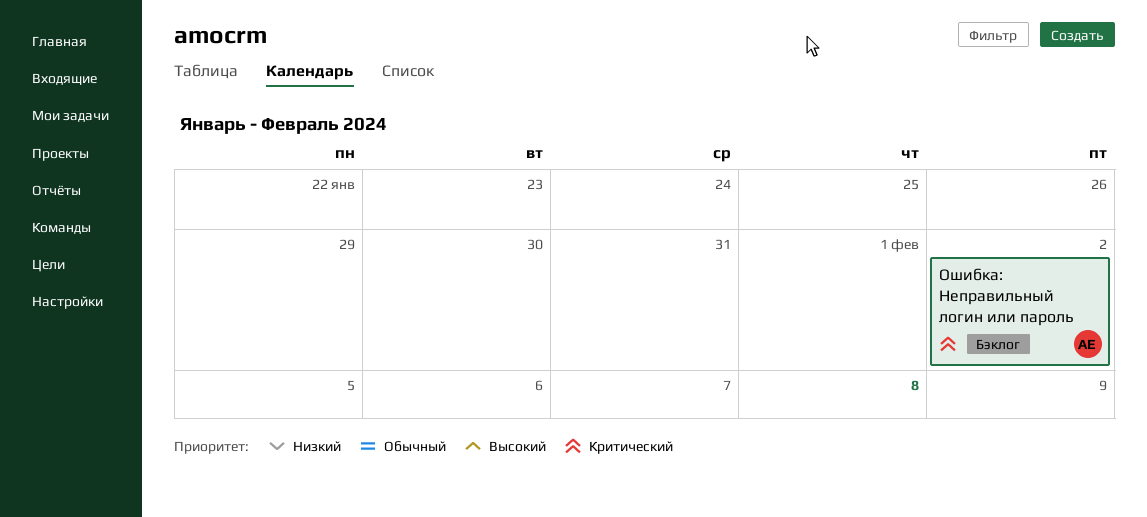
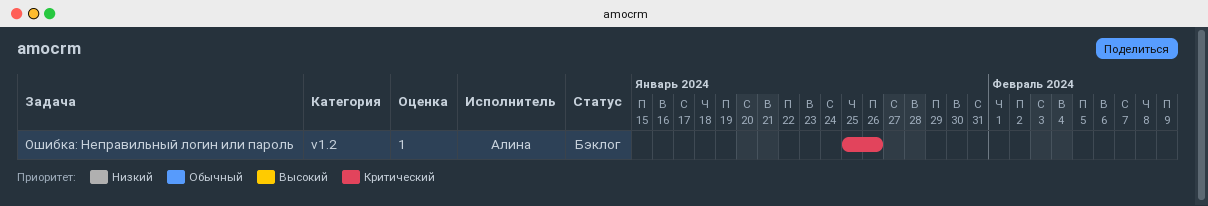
Ошибка: Неправильный логин или пароль, due: Feb 2 -> Jan 26

